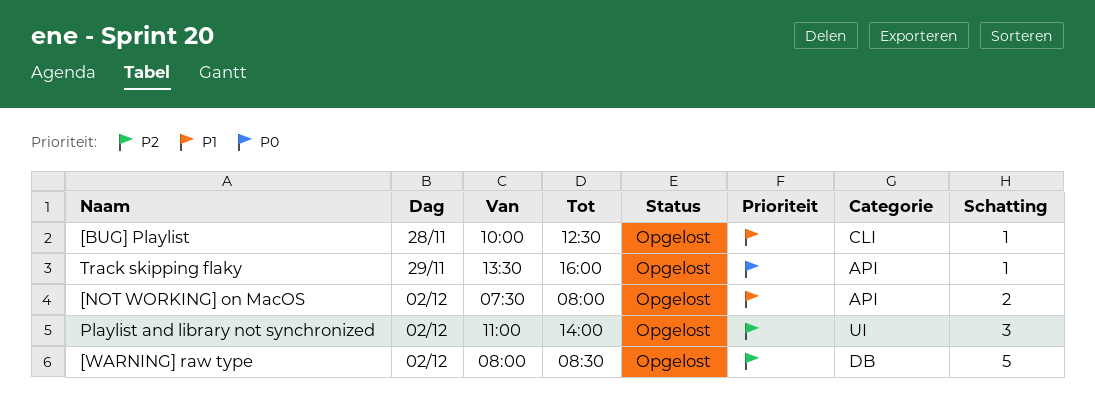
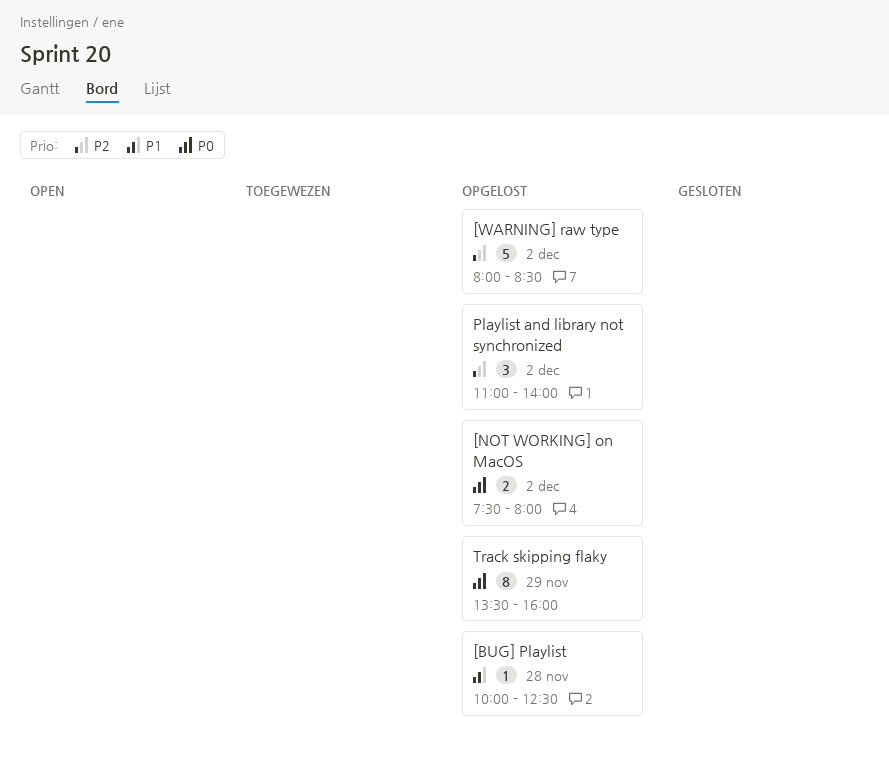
[NOT WORKING] on MacOS, priority: P1 -> P0
Track skipping flaky, estimate: 1 -> 8

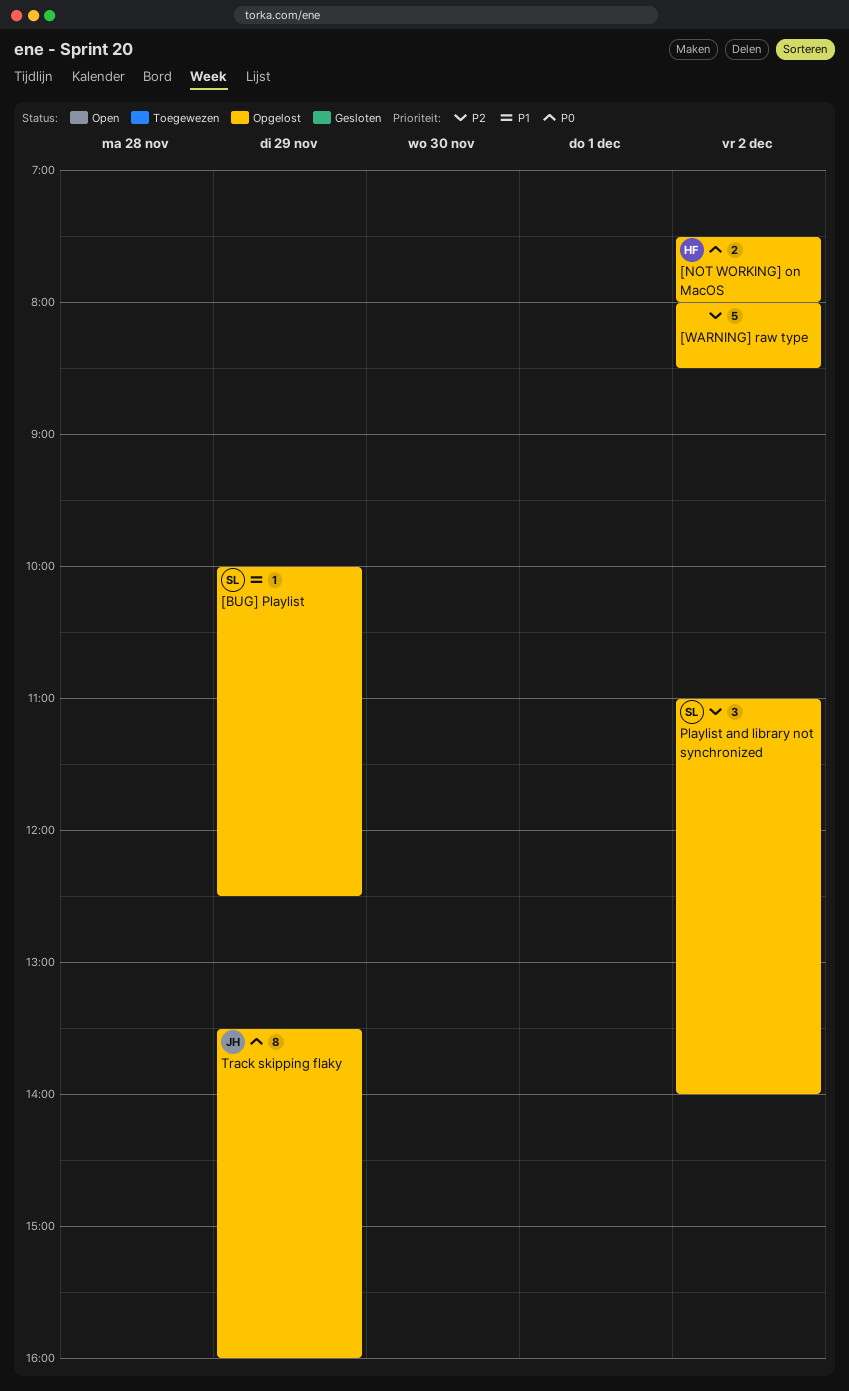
[BUG] Playlist, day: Nov 28 -> Nov 29

